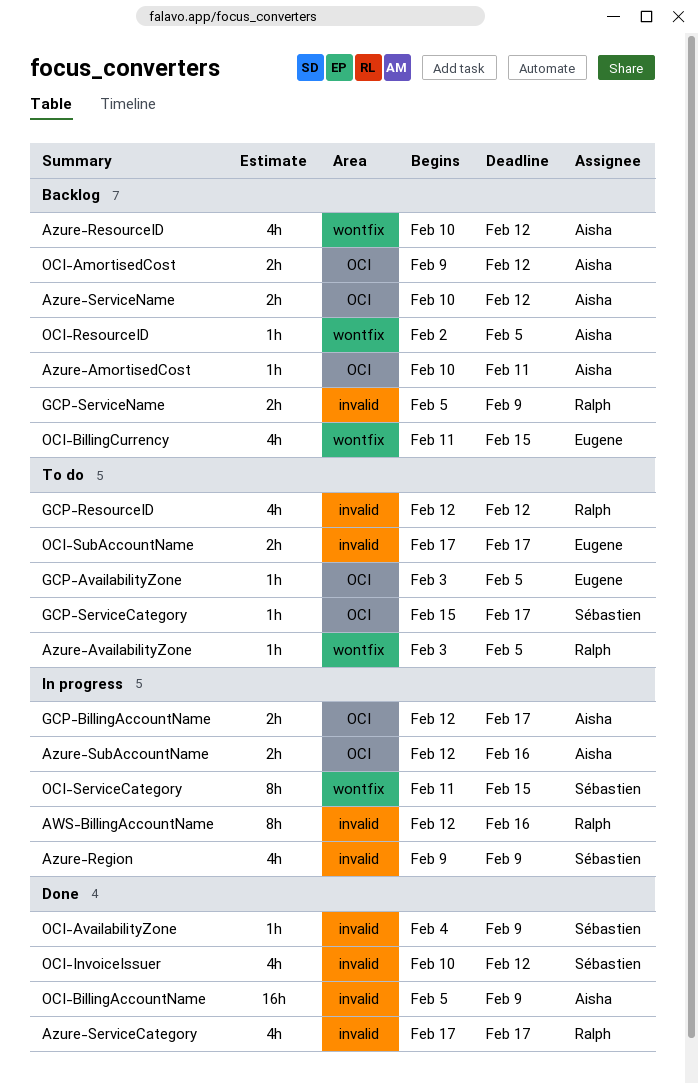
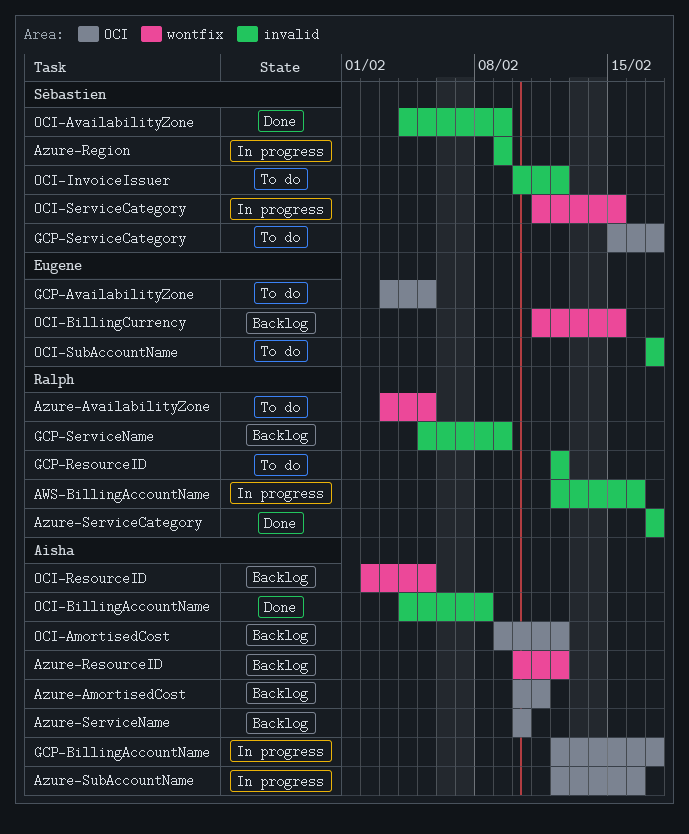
Azure-ServiceName, due: Feb 12 -> Feb 10
OCI-BillingAccountName, start: Feb 5 -> Feb 4
OCI-BillingAccountName, due: Feb 9 -> Feb 8
OCI-InvoiceIssuer, status: Done -> To do

